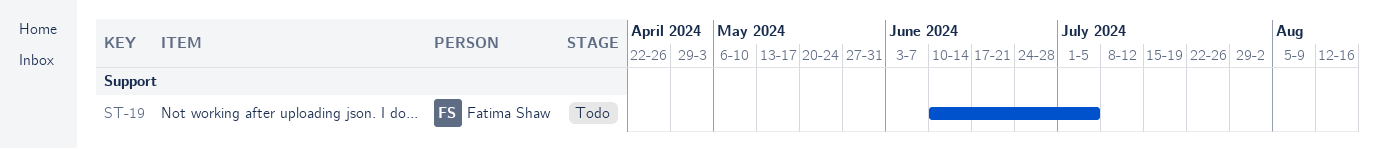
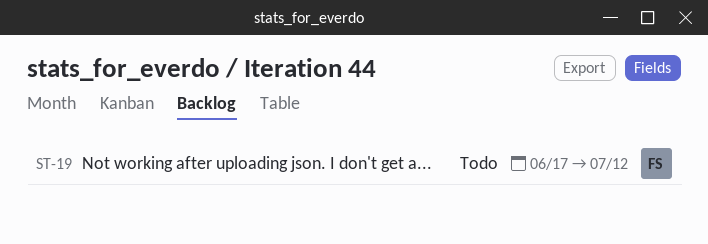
ST-19, start: Jun 10 -> Jun 17
ST-19, due: Jul 5 -> Jul 12

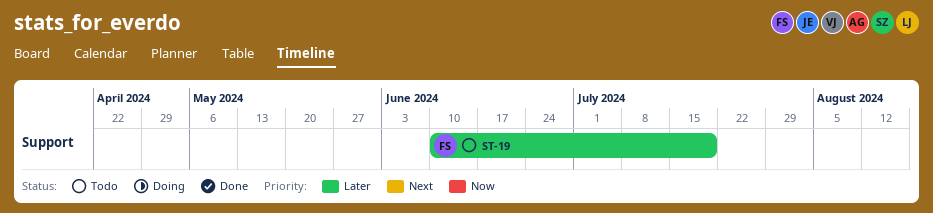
ST-19, start: Jun 17 -> Jun 10
ST-19, due: Jul 12 -> Jul 19

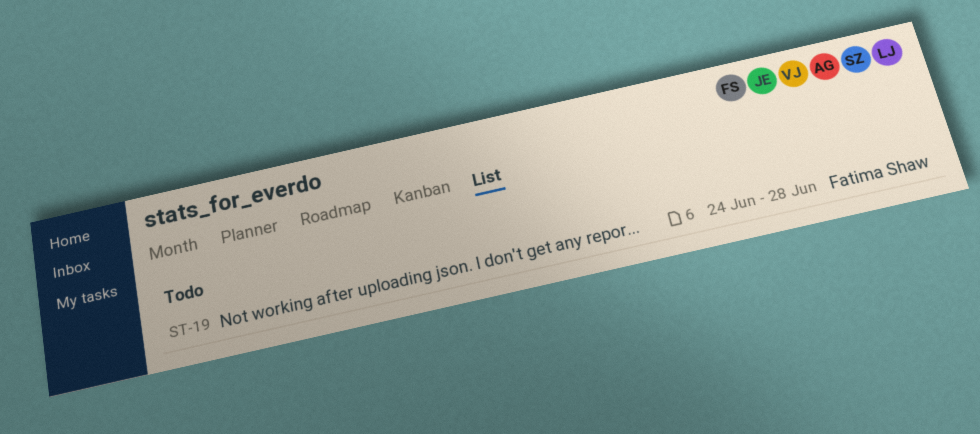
ST-19, start: Jun 10 -> Jun 24
ST-19, due: Jul 19 -> Jun 28

